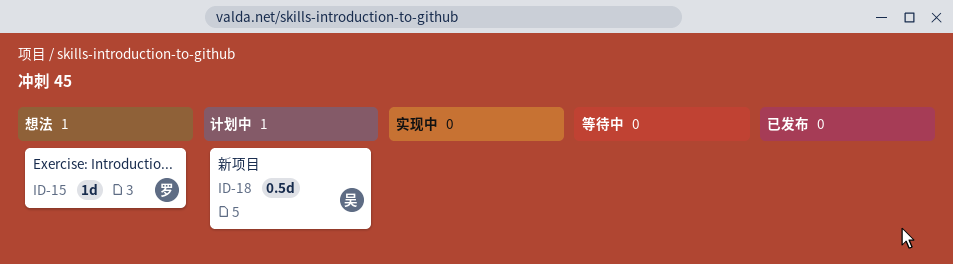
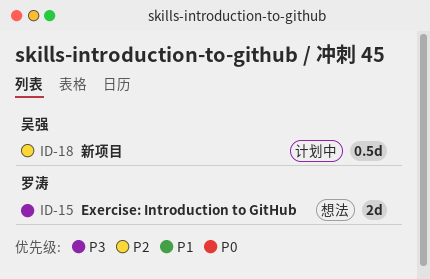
ID-15, estimate: 1d -> 2d

